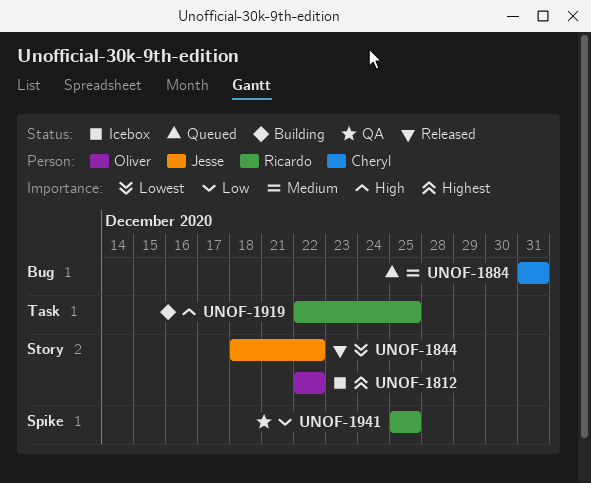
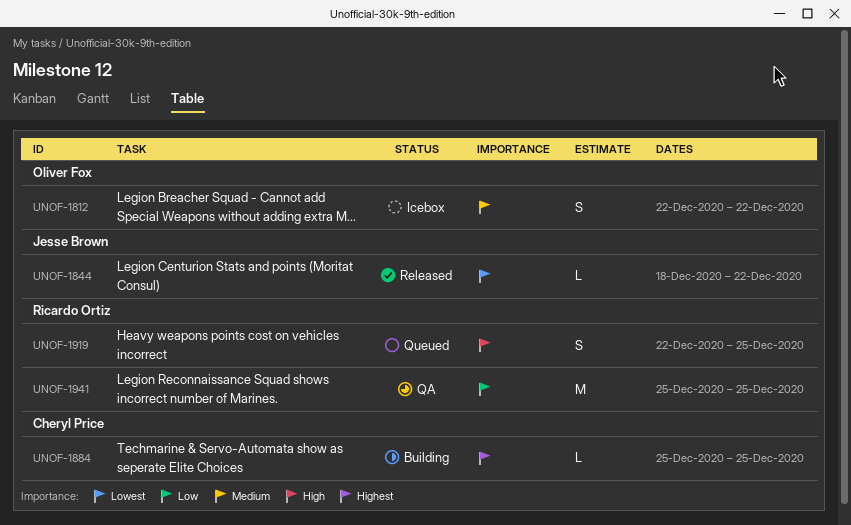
UNOF-1812, priority: Highest -> Medium
UNOF-1884, status: Queued -> Building
UNOF-1884, priority: Medium -> Highest
UNOF-1884, start: Dec 31 -> Dec 25
UNOF-1884, due: Dec 31 -> Dec 25
UNOF-1919, status: Building -> Queued

